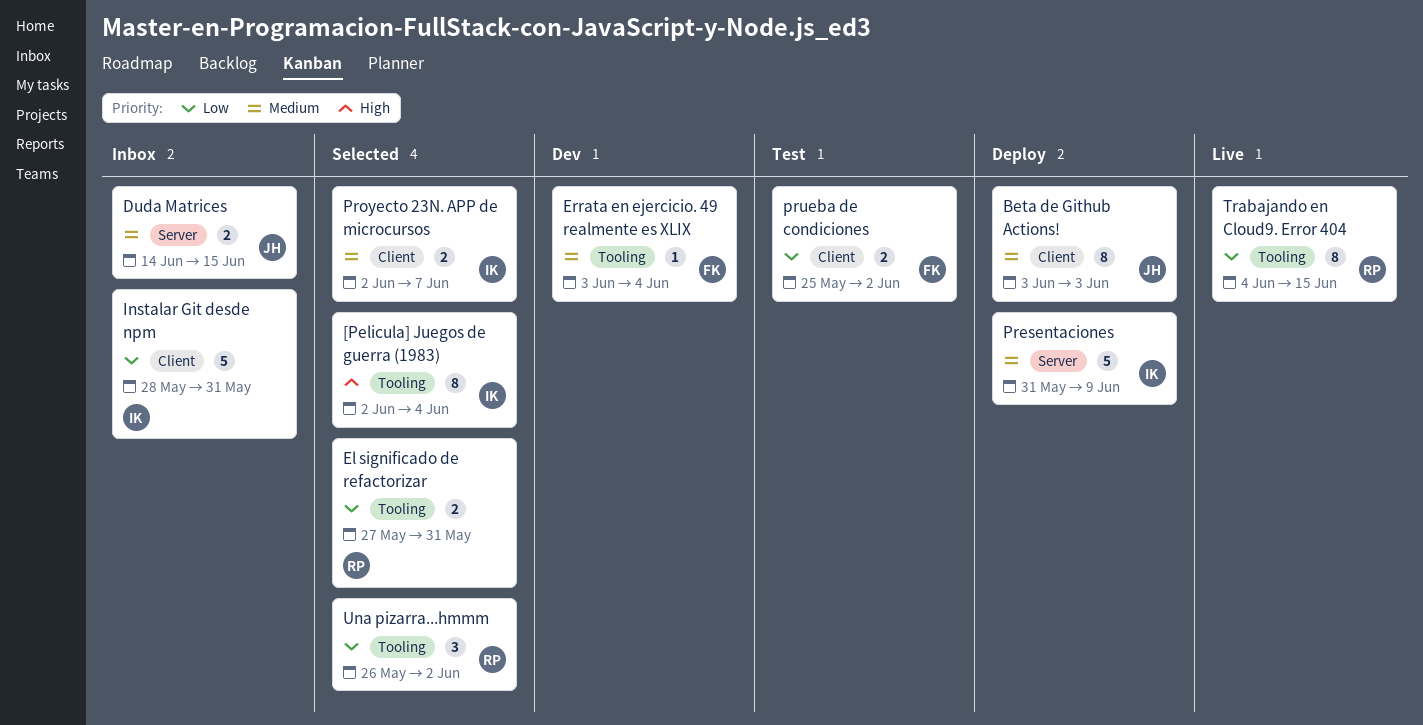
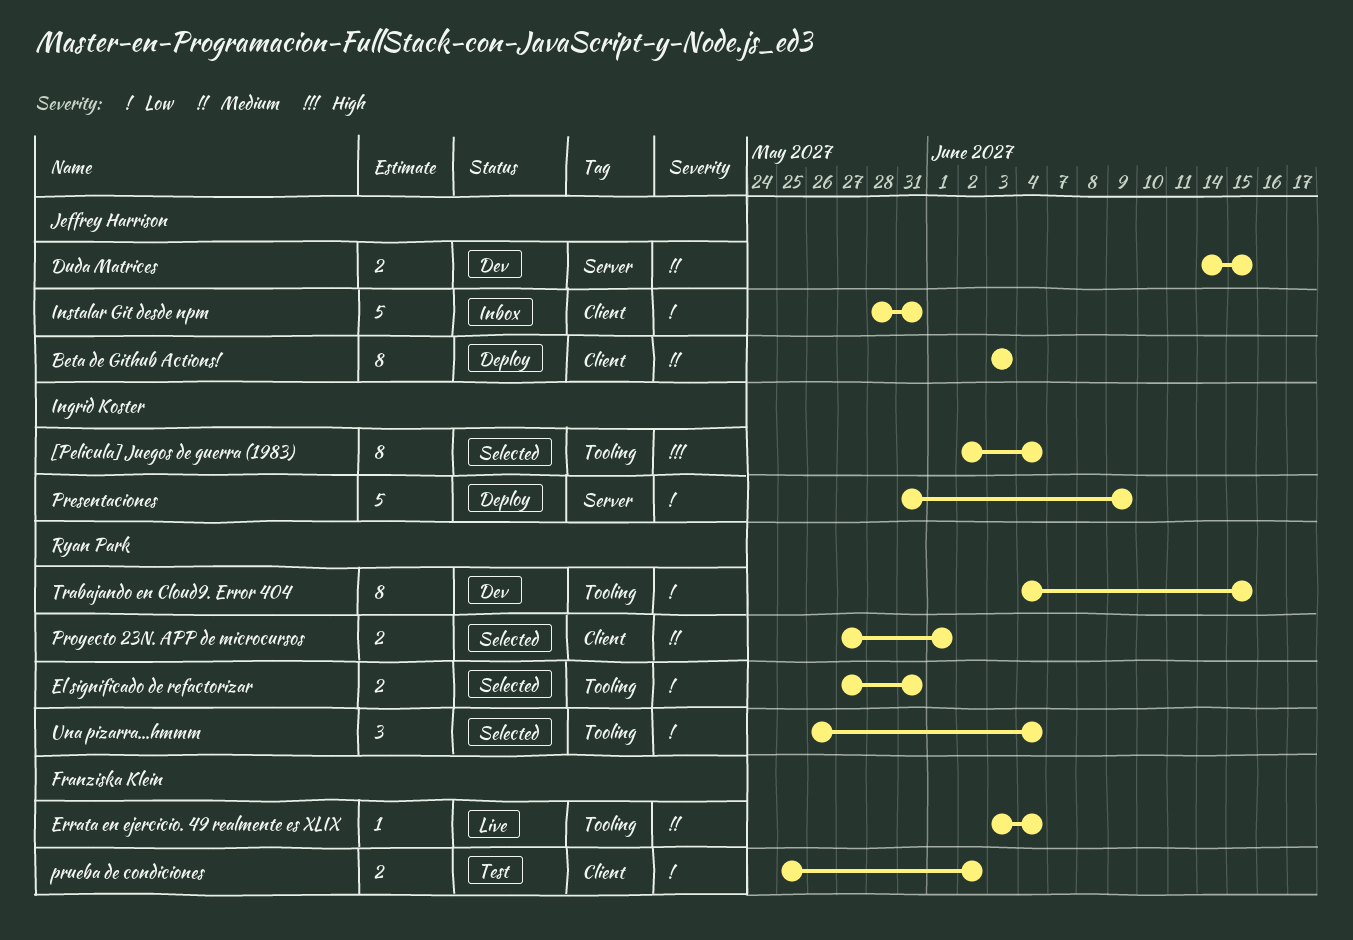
Duda Matrices, status: Inbox -> Dev
Errata en ejercicio. 49 realmente es XLIX, status: Dev -> Live
Instalar Git desde npm, owner: Ingrid Koster -> Jeffrey Harrison
Presentaciones, priority: Medium -> Low
Proyecto 23N. APP de microcursos, owner: Ingrid Koster -> Ryan Park
Proyecto 23N. APP de microcursos, start: Jun 2 -> May 27
Proyecto 23N. APP de microcursos, due: Jun 7 -> Jun 1
Trabajando en Cloud9. Error 404, status: Live -> Dev
Una pizarra...hmmm, due: Jun 2 -> Jun 4

